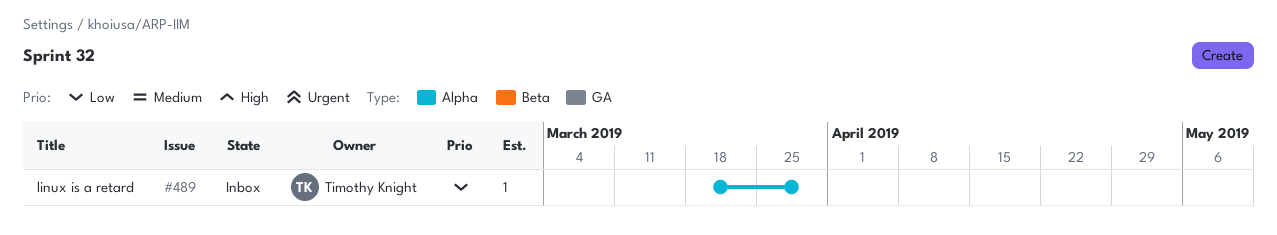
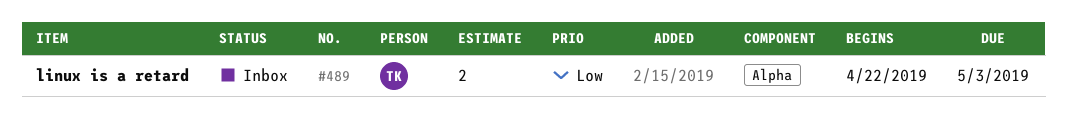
#489, estimate: 1 -> 2
#489, start: Mar 18 -> Apr 22
#489, due: Mar 29 -> May 3

